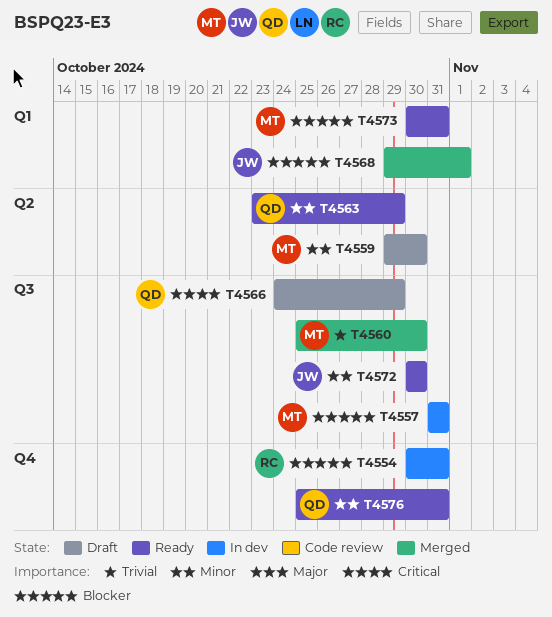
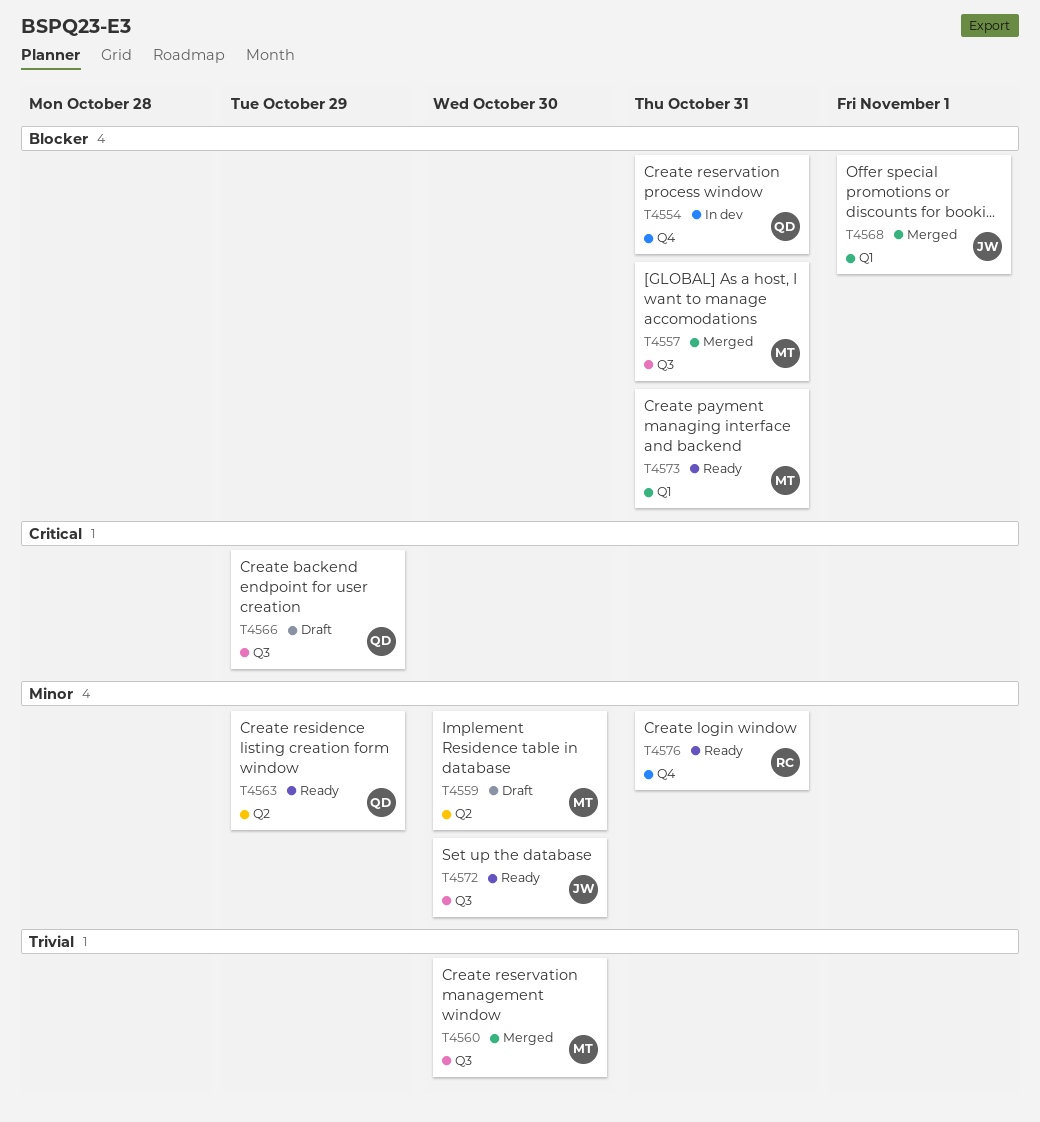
T4554, owner: RC -> QD
T4557, status: In dev -> Merged
T4576, owner: QD -> RC

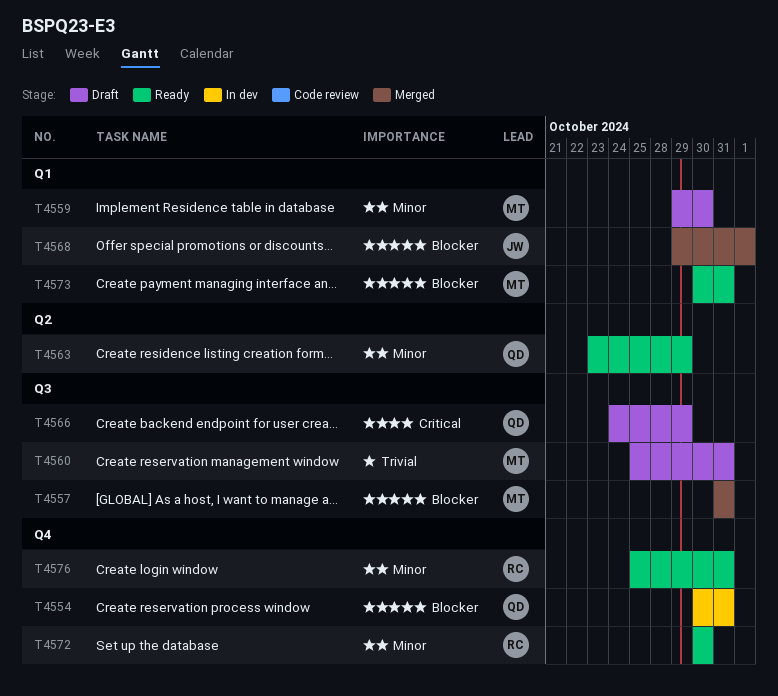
T4559, label: Q2 -> Q1
T4560, status: Merged -> Draft
T4560, due: Oct 30 -> Oct 31
T4572, owner: JW -> RC
T4572, label: Q3 -> Q4

